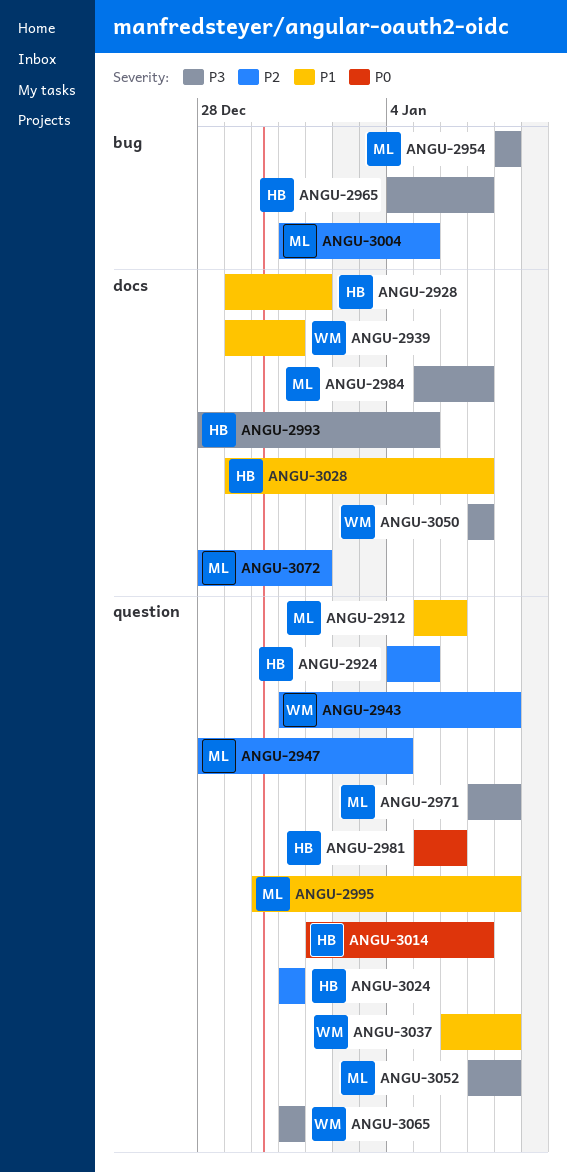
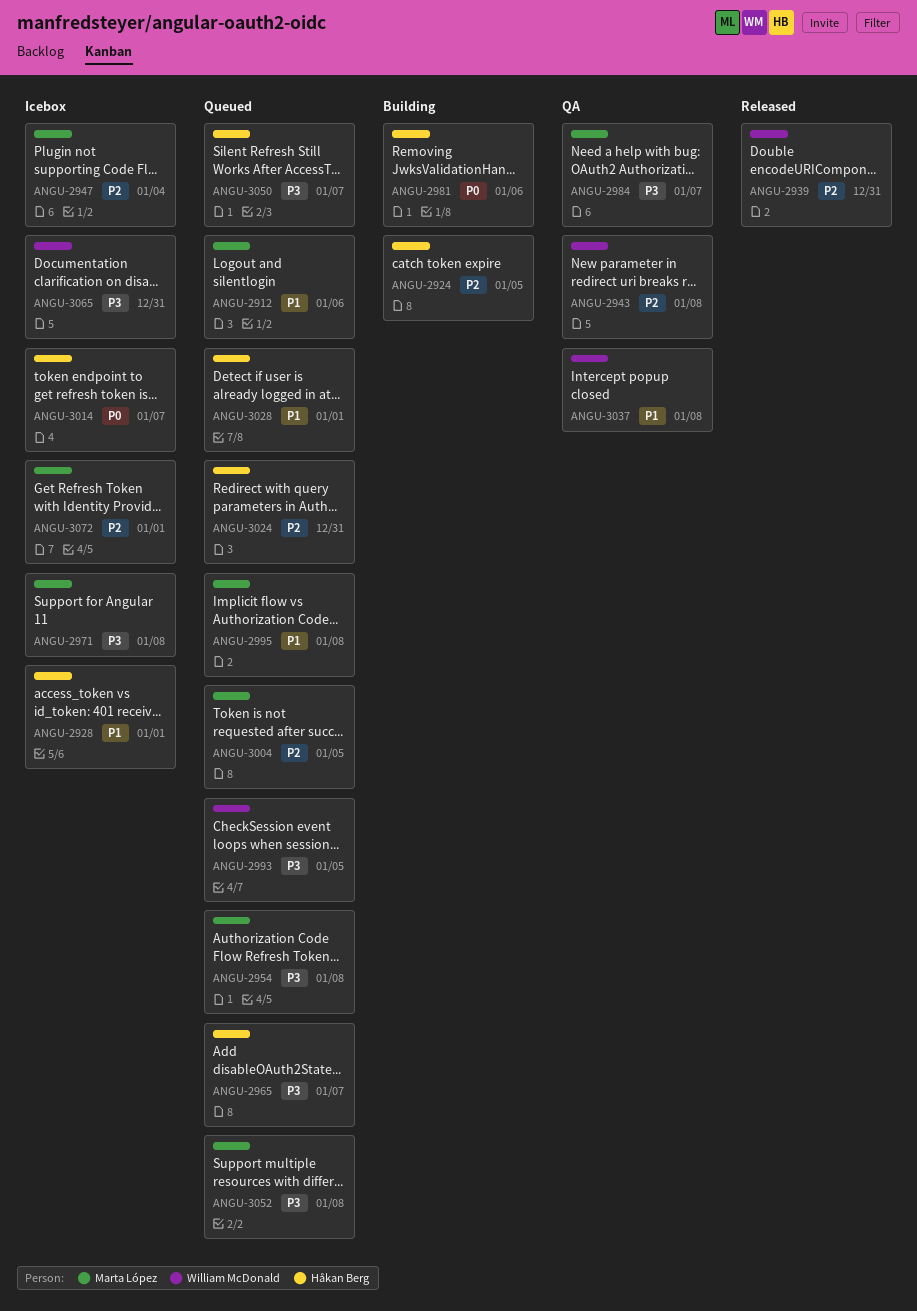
ANGU-2939, priority: P1 -> P2
ANGU-2993, owner: Håkan Berg -> William McDonald
ANGU-3028, due: Jan 7 -> Jan 1
ANGU-3050, owner: William McDonald -> Håkan Berg

